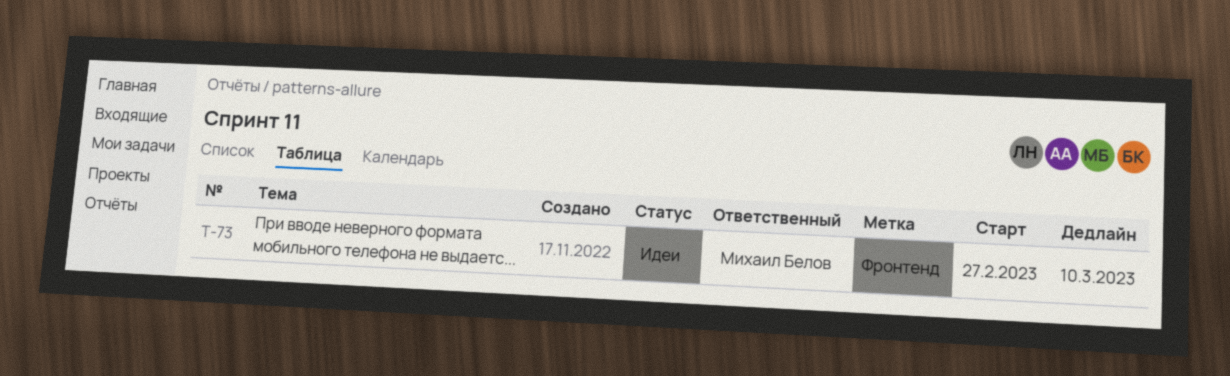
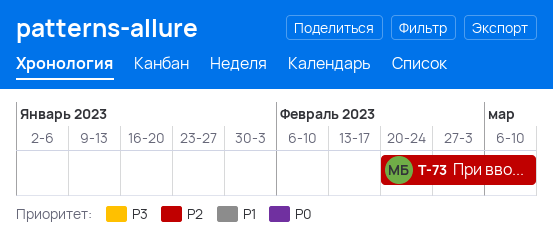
T-73, start: Feb 27 -> Feb 20

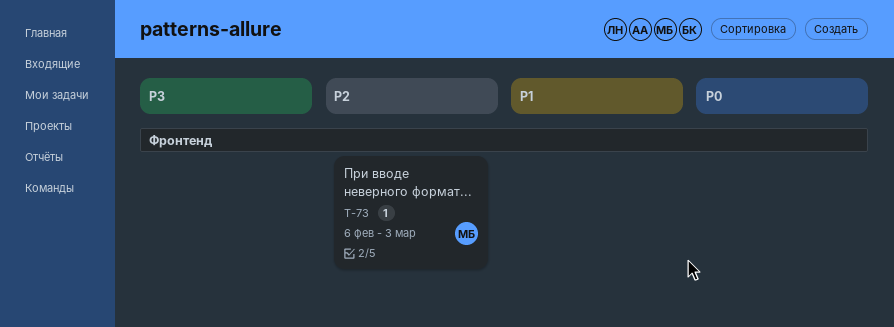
T-73, start: Feb 20 -> Feb 6
T-73, due: Mar 10 -> Mar 3

